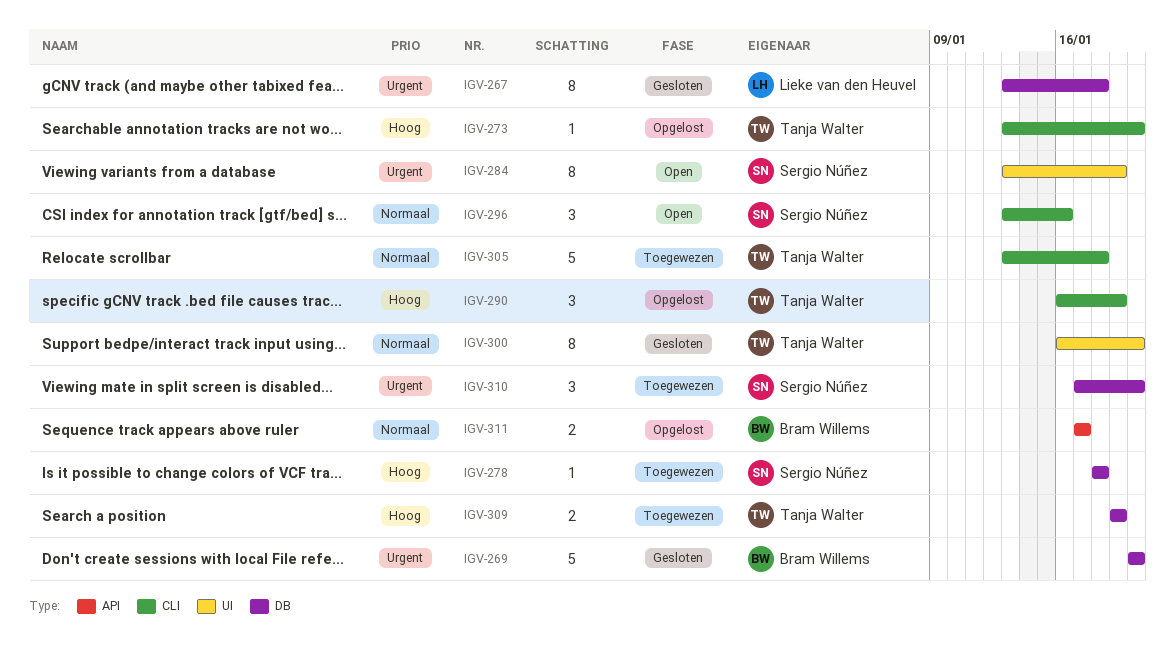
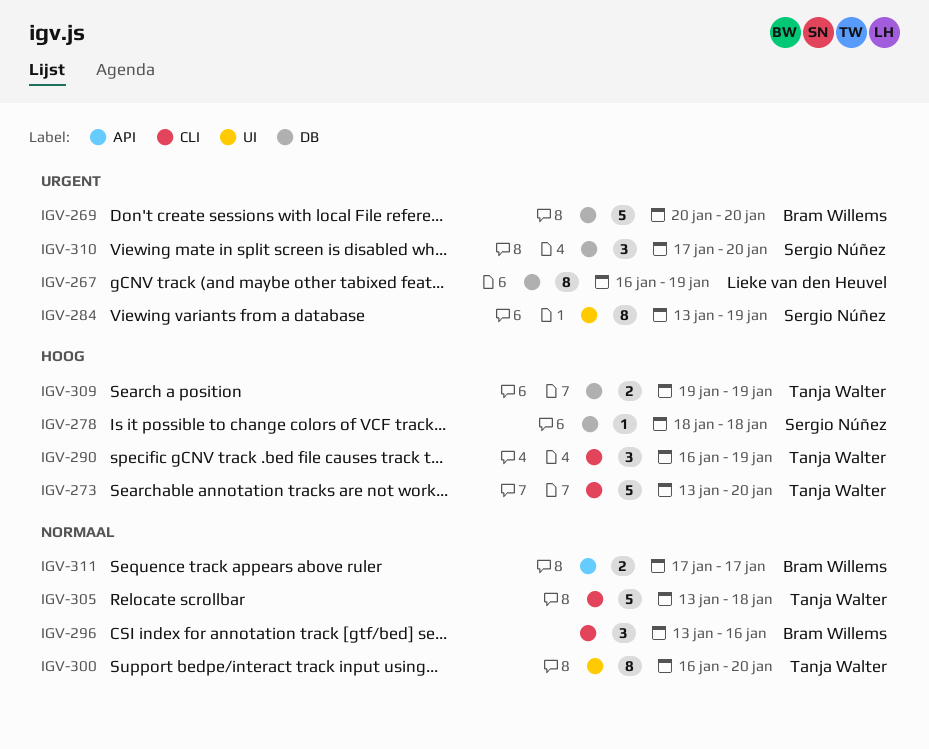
IGV-267, start: Jan 13 -> Jan 16
IGV-267, due: Jan 18 -> Jan 19
IGV-273, estimate: 1 -> 5
IGV-296, owner: Sergio Núñez -> Bram Willems

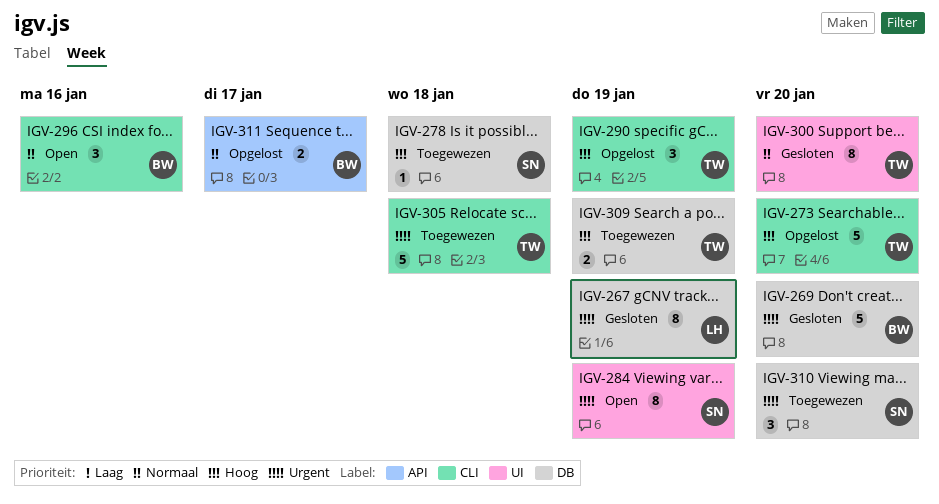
IGV-305, priority: Normaal -> Urgent

